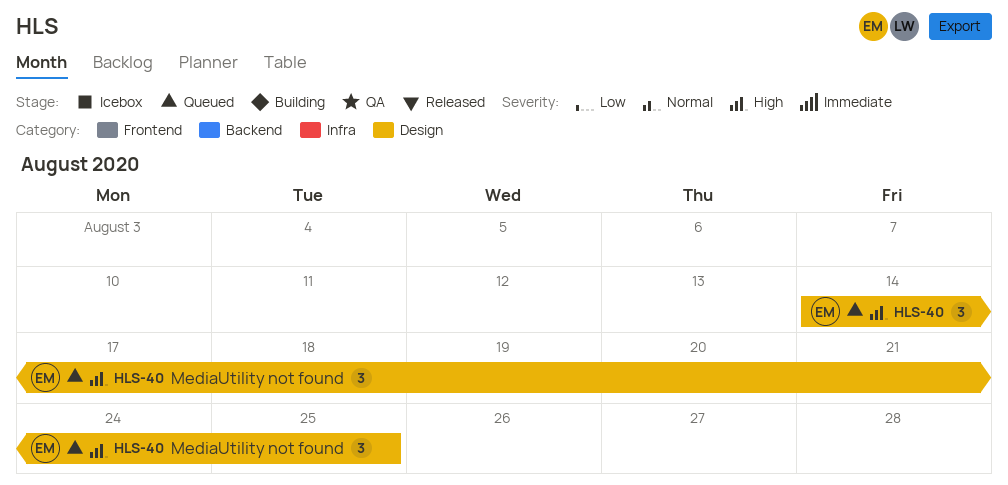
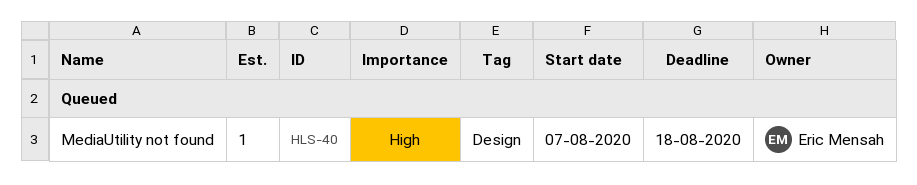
HLS-40, estimate: 3 -> 1
HLS-40, start: Aug 14 -> Aug 7
HLS-40, due: Aug 25 -> Aug 18

